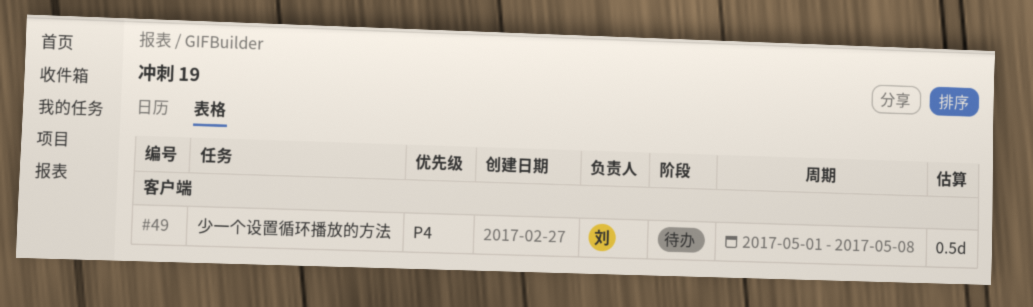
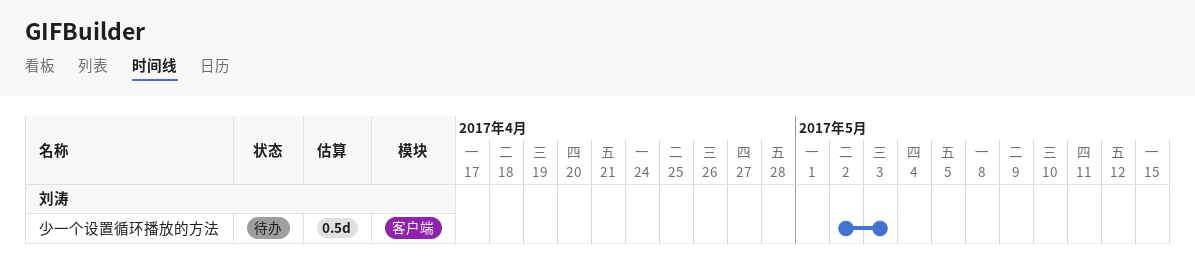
少一个设置循环播放的方法, start: May 1 -> May 2
少一个设置循环播放的方法, due: May 8 -> May 3

